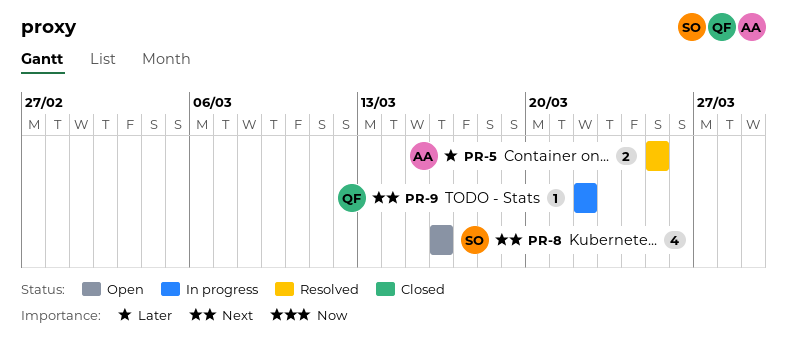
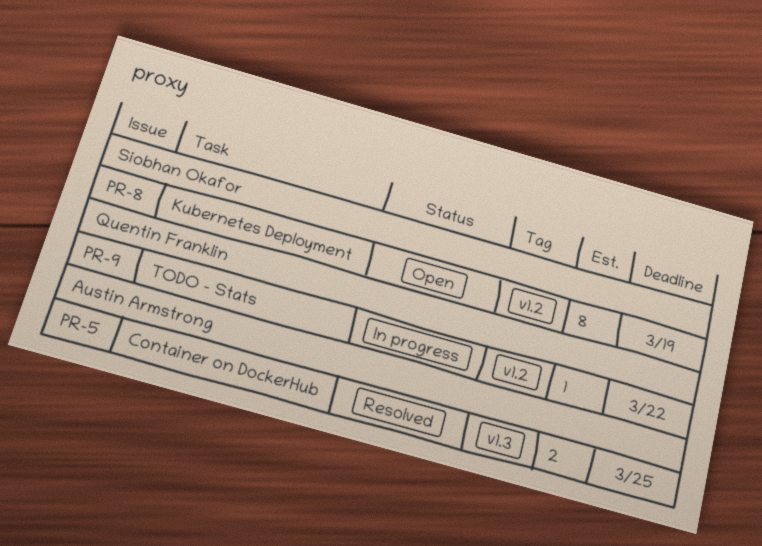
PR-8, estimate: 4 -> 8
PR-8, due: Mar 16 -> Mar 19

